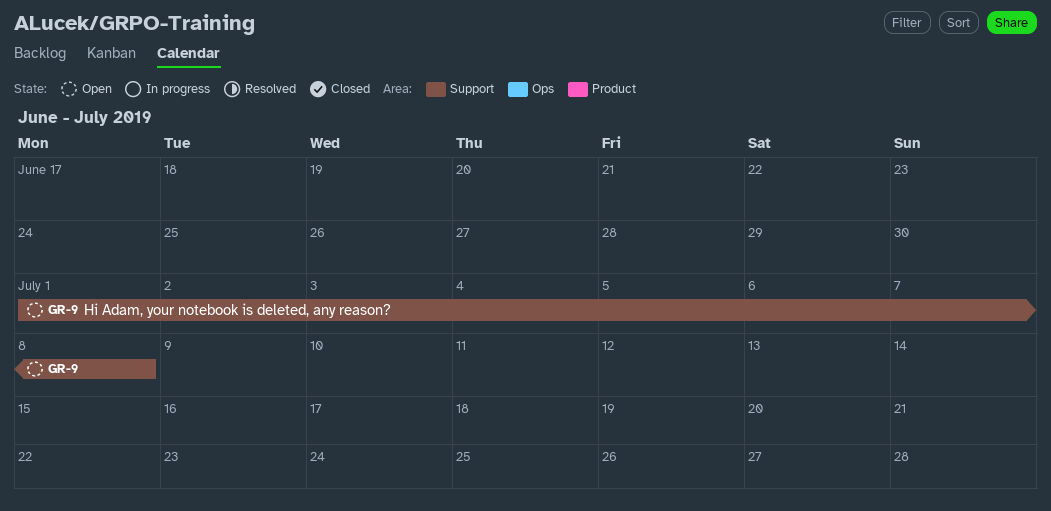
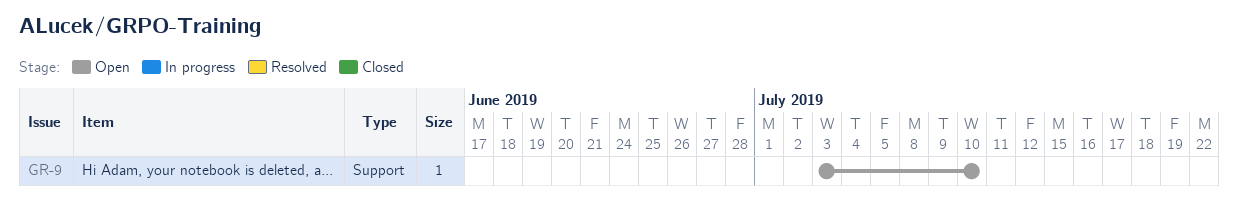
GR-9, start: Jul 1 -> Jul 3
GR-9, due: Jul 8 -> Jul 10

